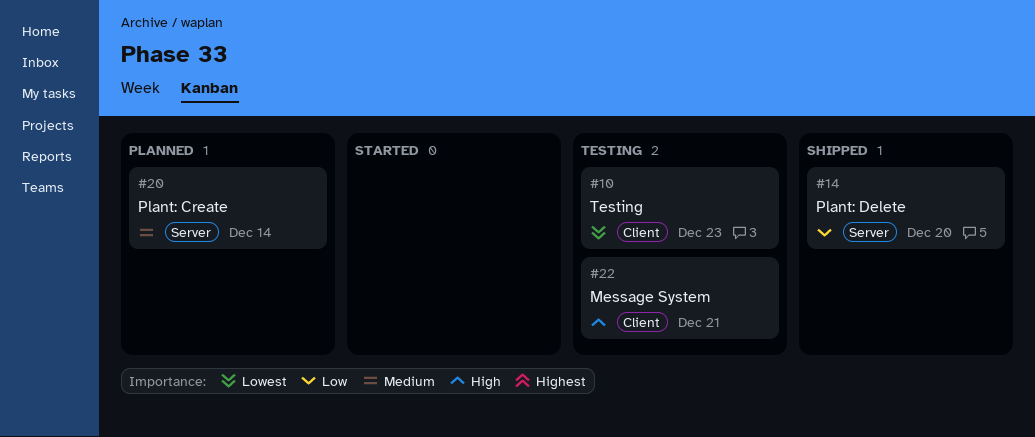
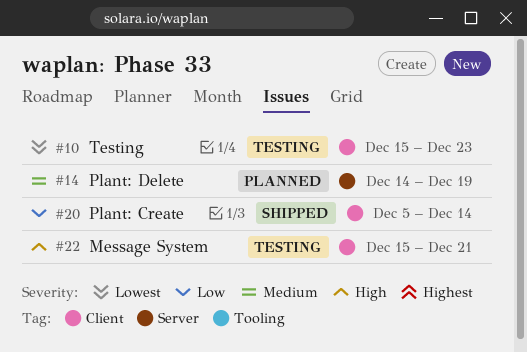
#14, status: Shipped -> Planned
#14, priority: Low -> Medium
#14, due: Dec 20 -> Dec 19
#20, status: Planned -> Shipped
#20, priority: Medium -> Low
#20, label: Server -> Client

